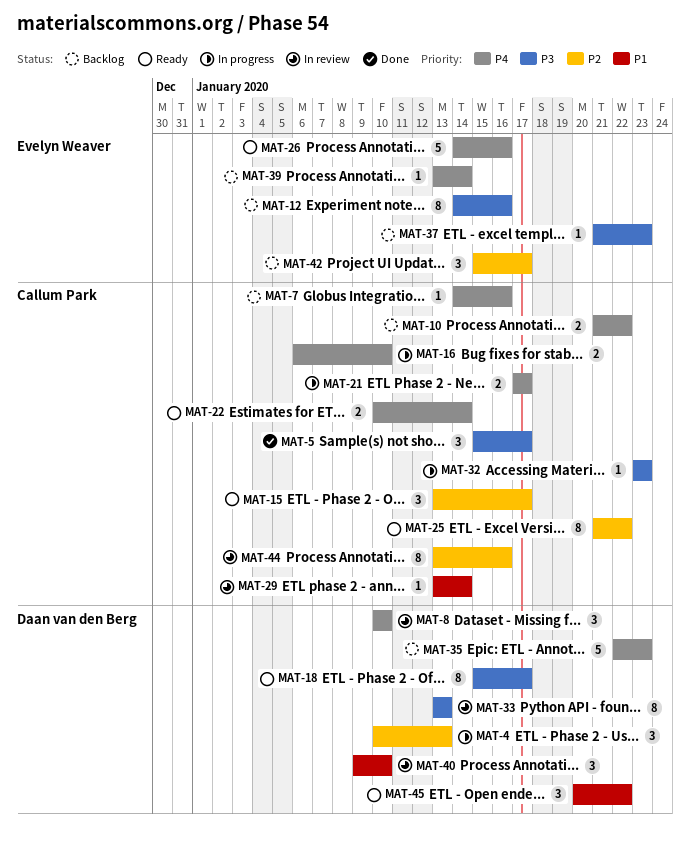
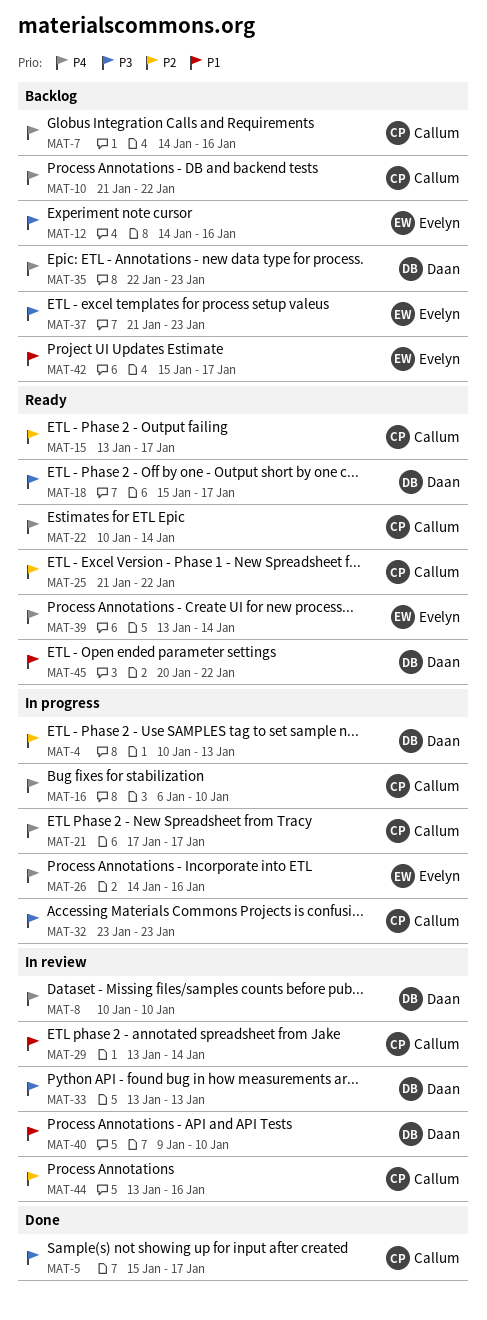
MAT-26, status: Ready -> In progress
MAT-39, status: Backlog -> Ready
MAT-42, priority: P2 -> P1

